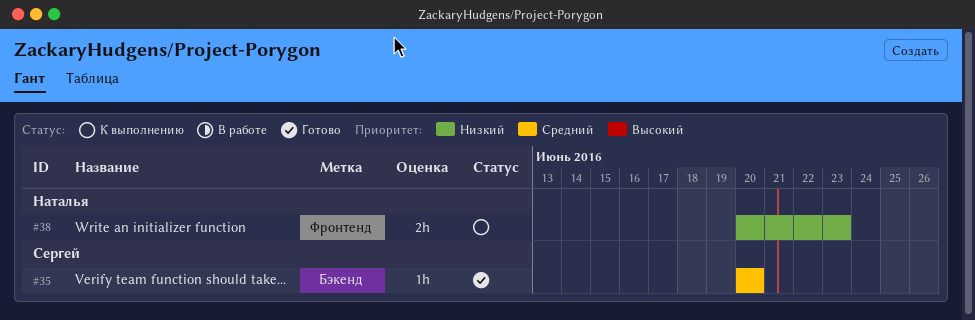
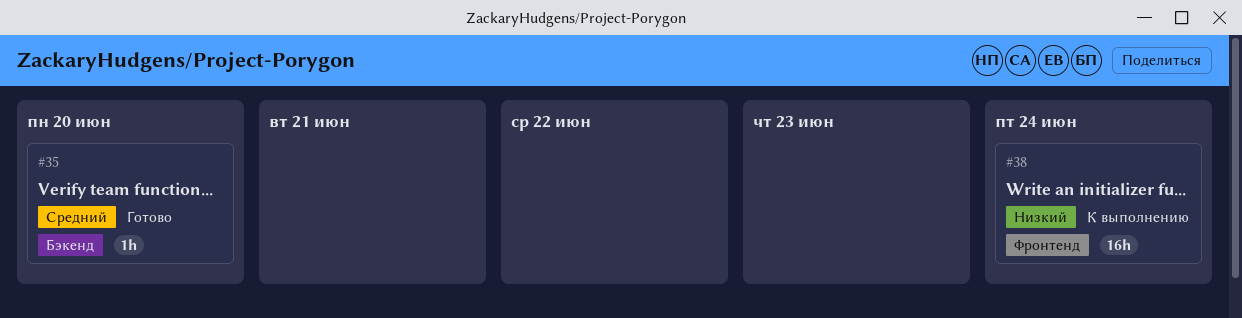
#38, estimate: 2h -> 16h
#38, due: Jun 23 -> Jun 24

